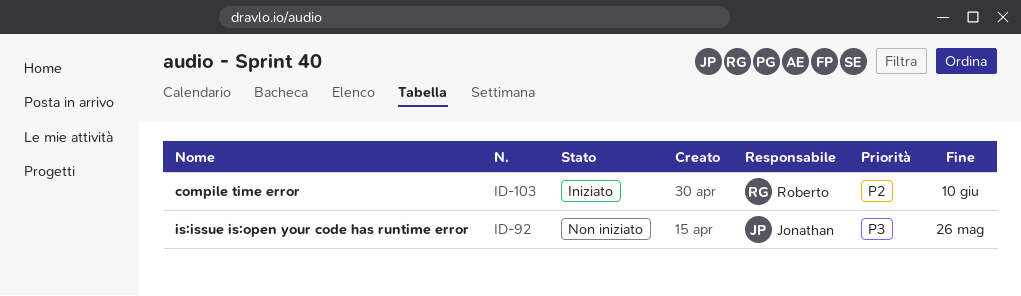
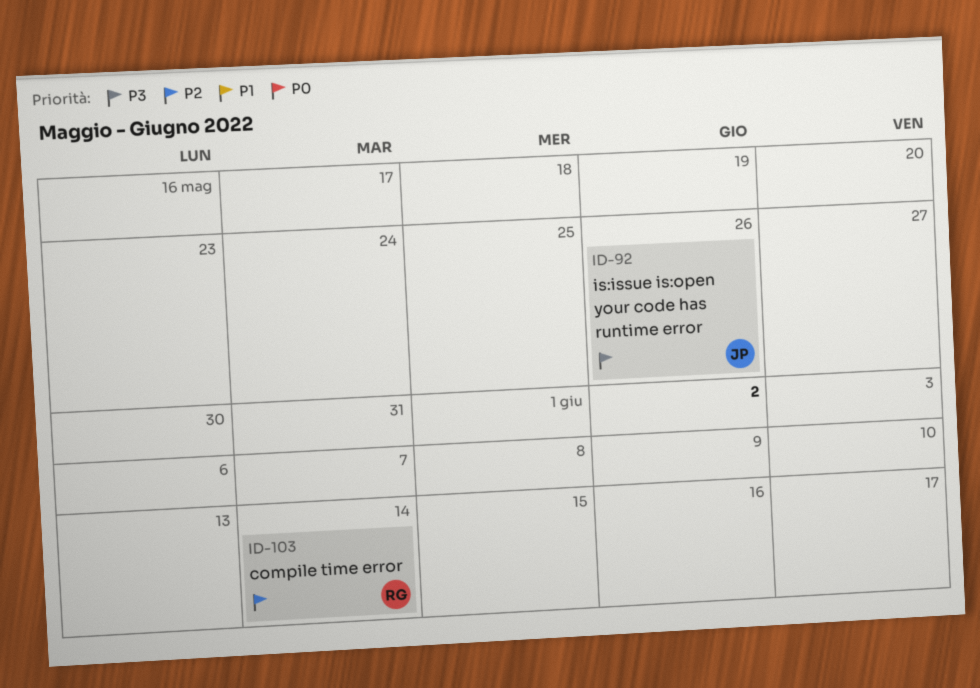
ID-103, due: Jun 10 -> Jun 14

